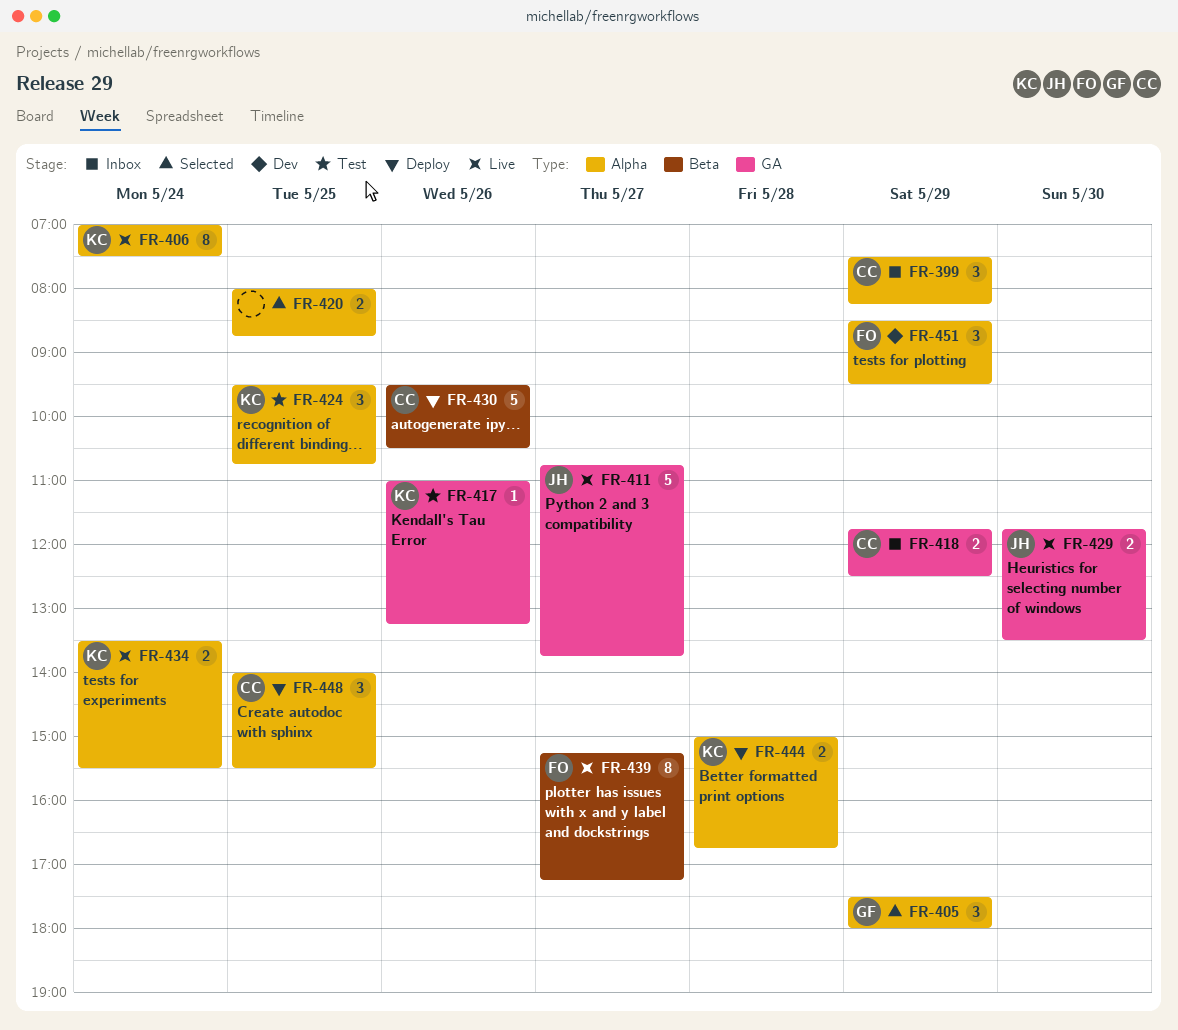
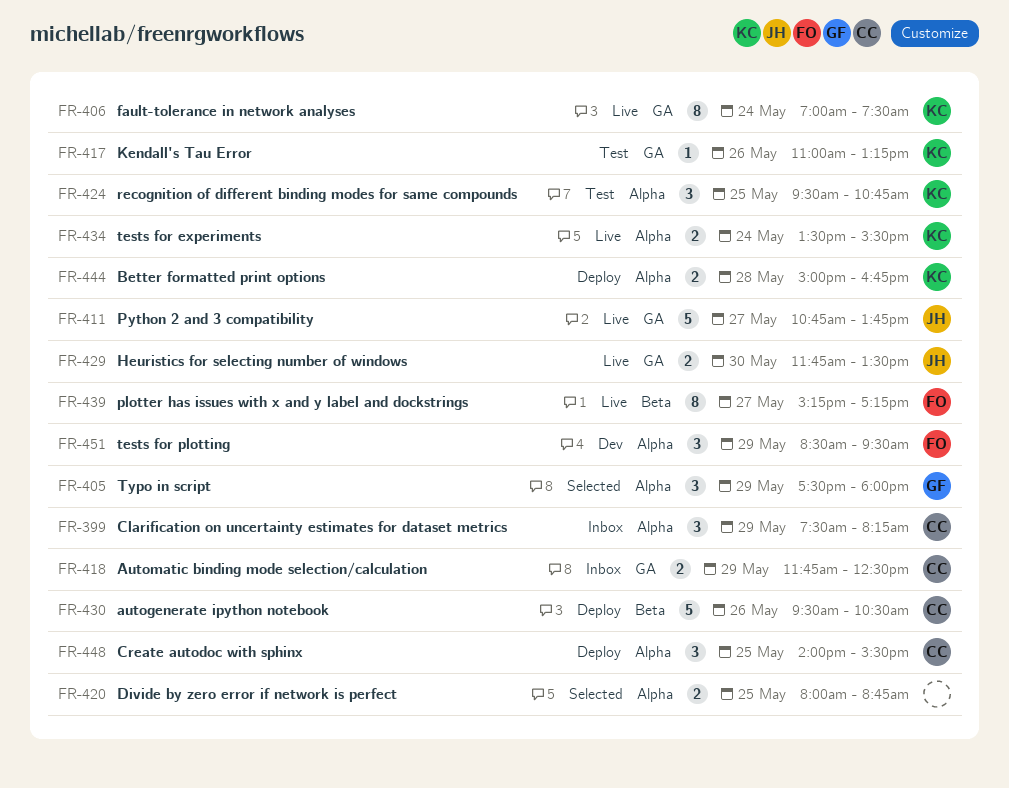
FR-406, label: Alpha -> GA

